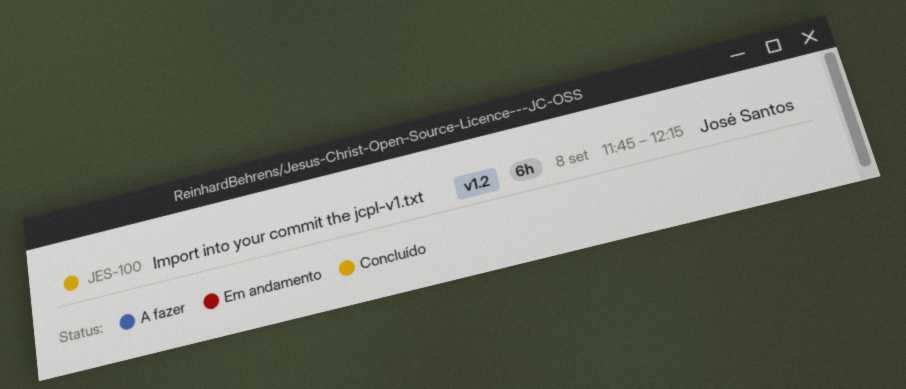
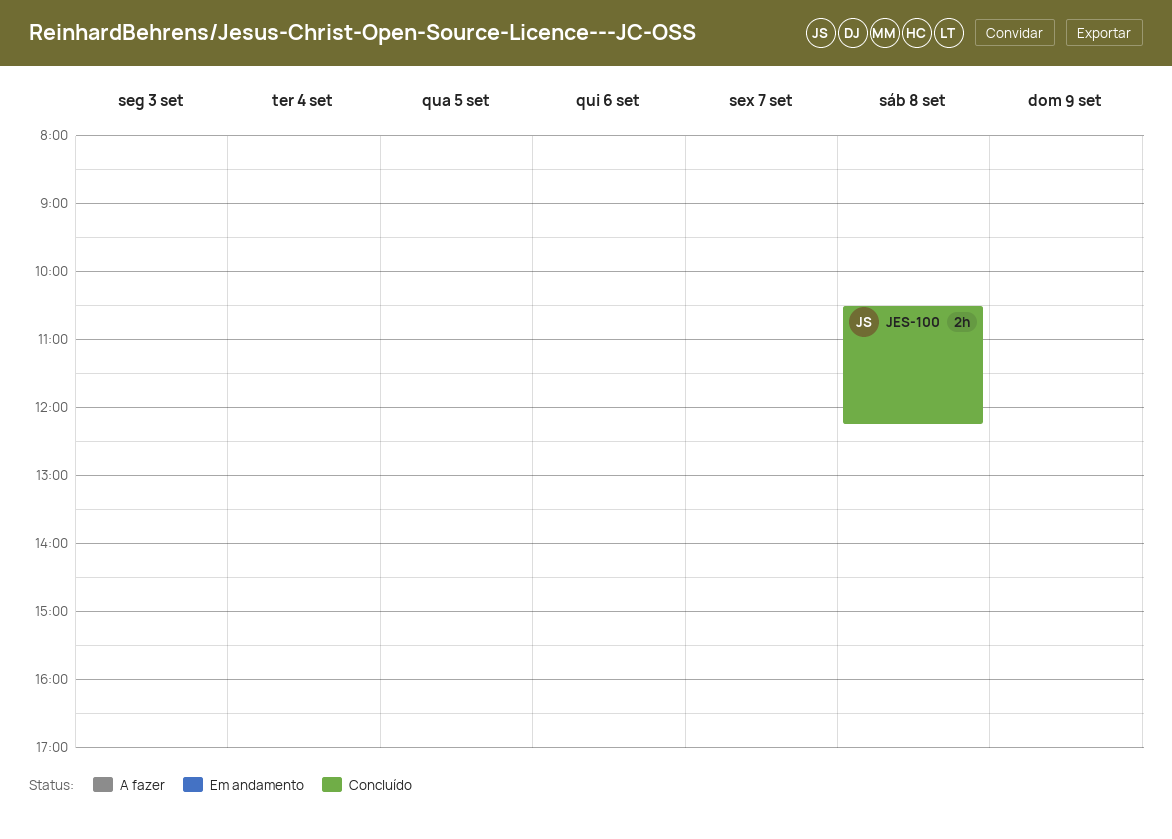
JES-100, estimate: 6h -> 2h
JES-100, begins: 11:45 -> 10:30

